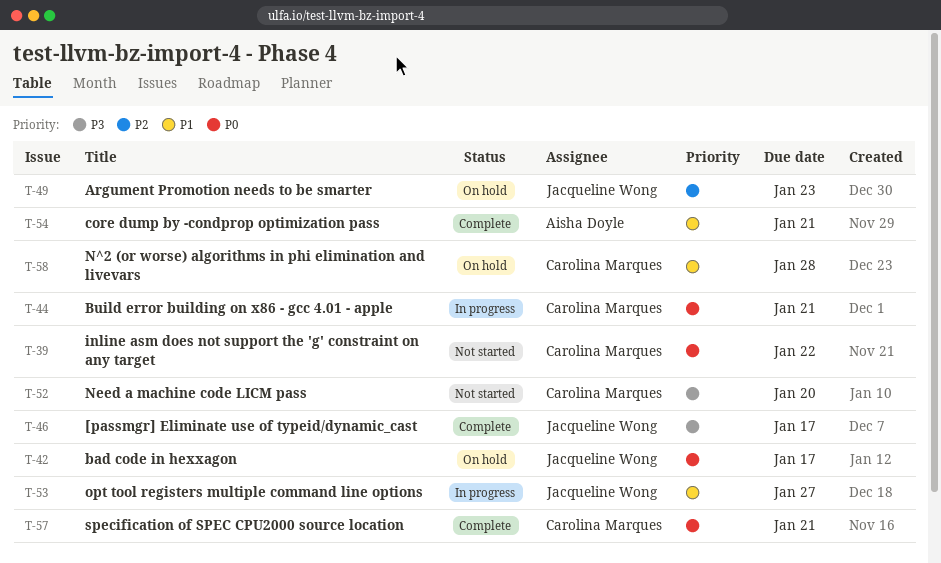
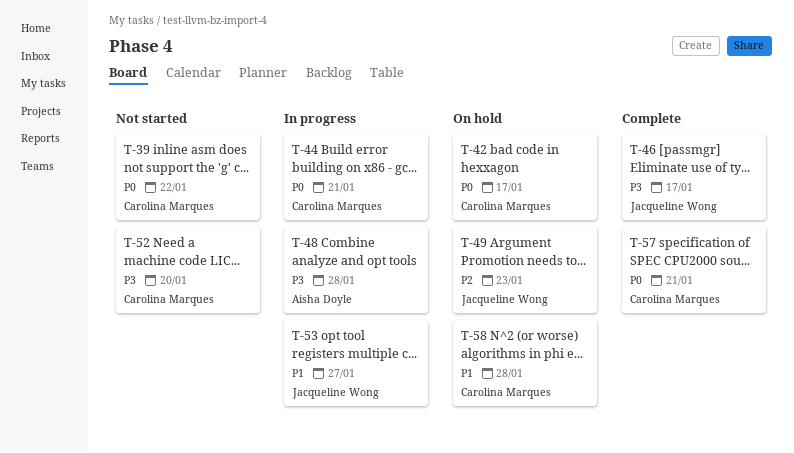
T-42, owner: Jacqueline Wong -> Carolina Marques
T-48: none -> present
T-54: present -> none

